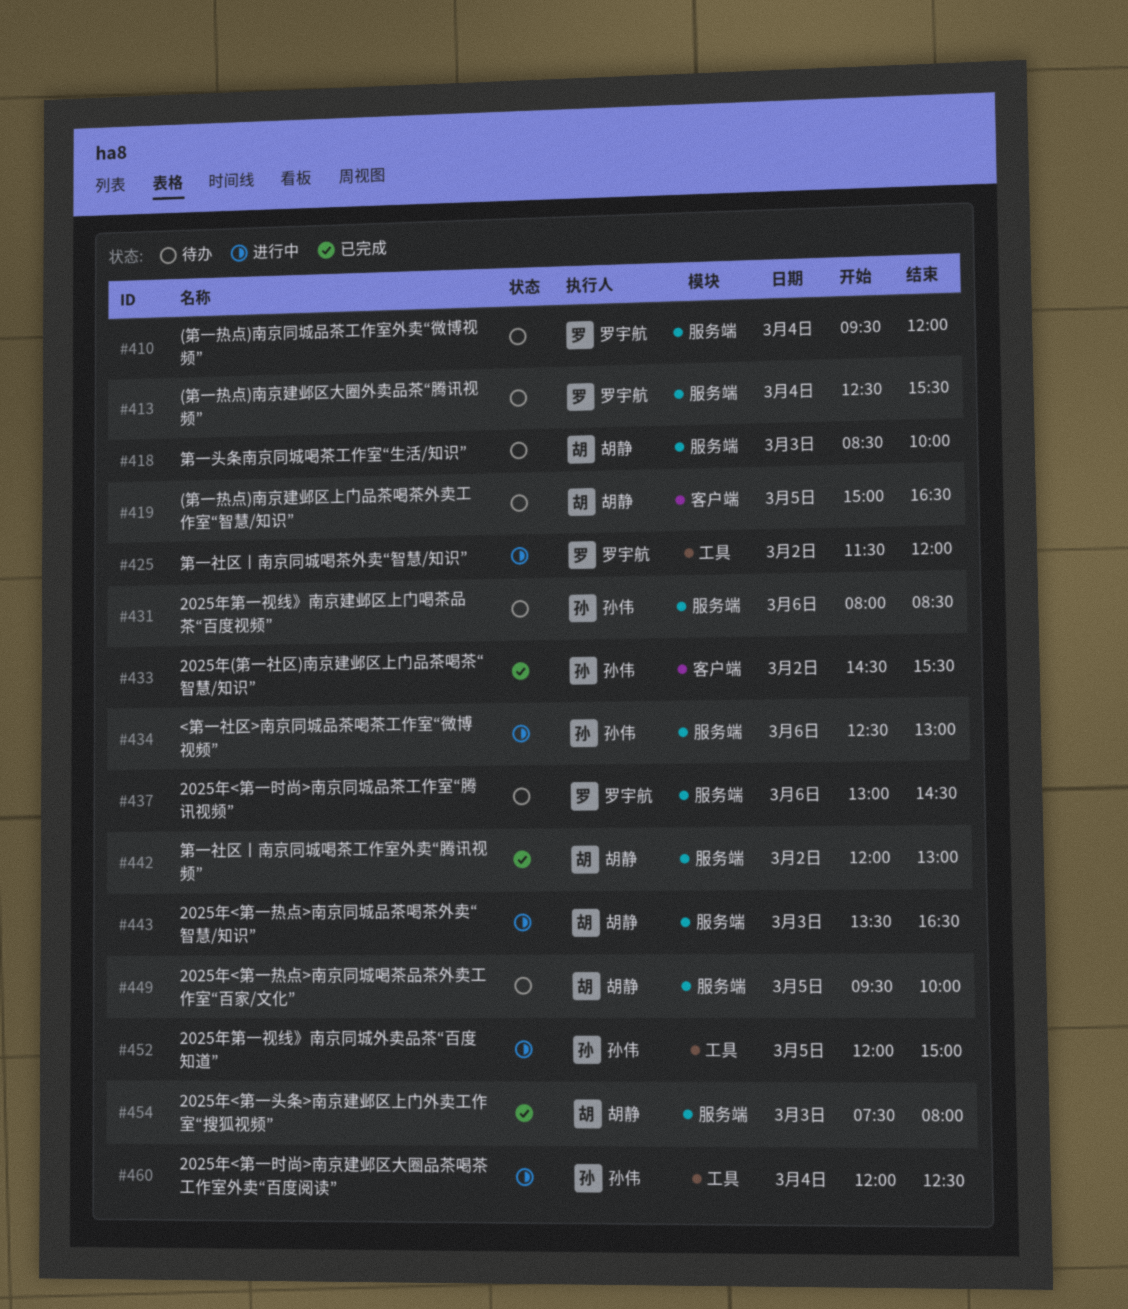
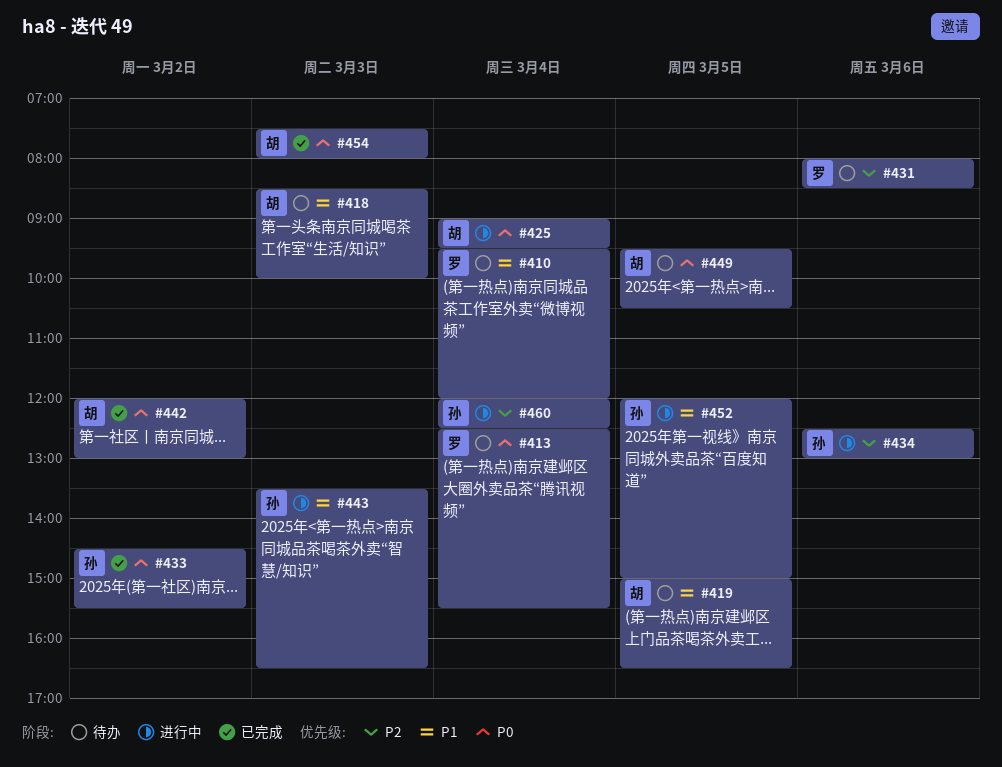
#425, owner: 罗宇航 -> 胡静
#425, day: Mar 2 -> Mar 4
#425, begins: 11:30 -> 09:00
#425, ends: 12:00 -> 09:30
#431, owner: 孙伟 -> 罗宇航
#437: present -> none
#443, owner: 胡静 -> 孙伟
#449, ends: 10:00 -> 10:30

